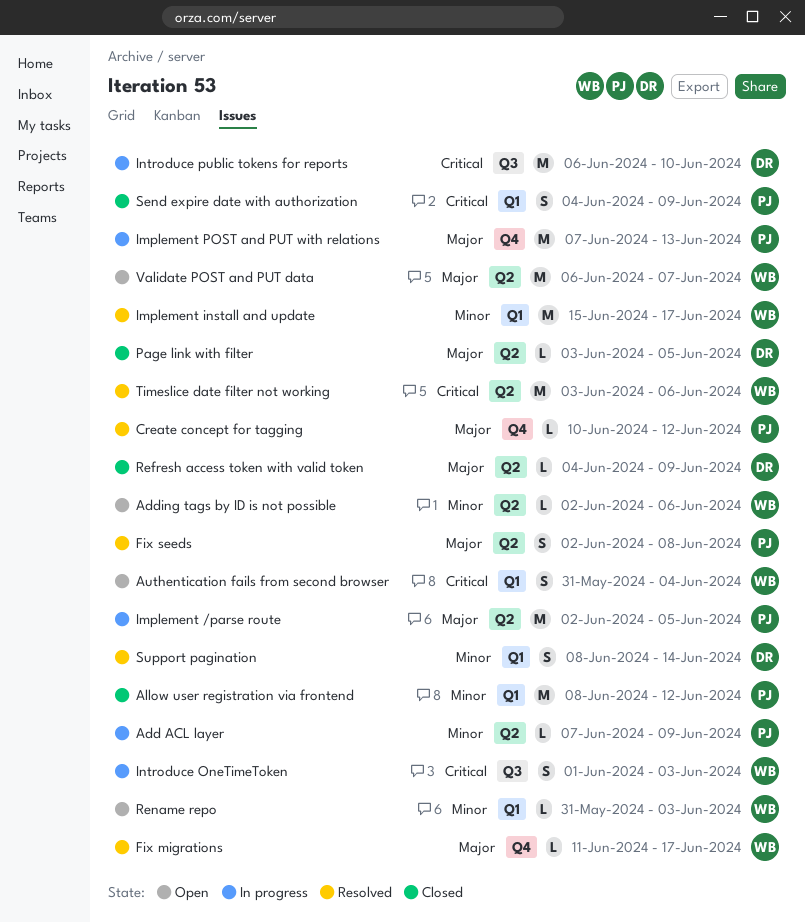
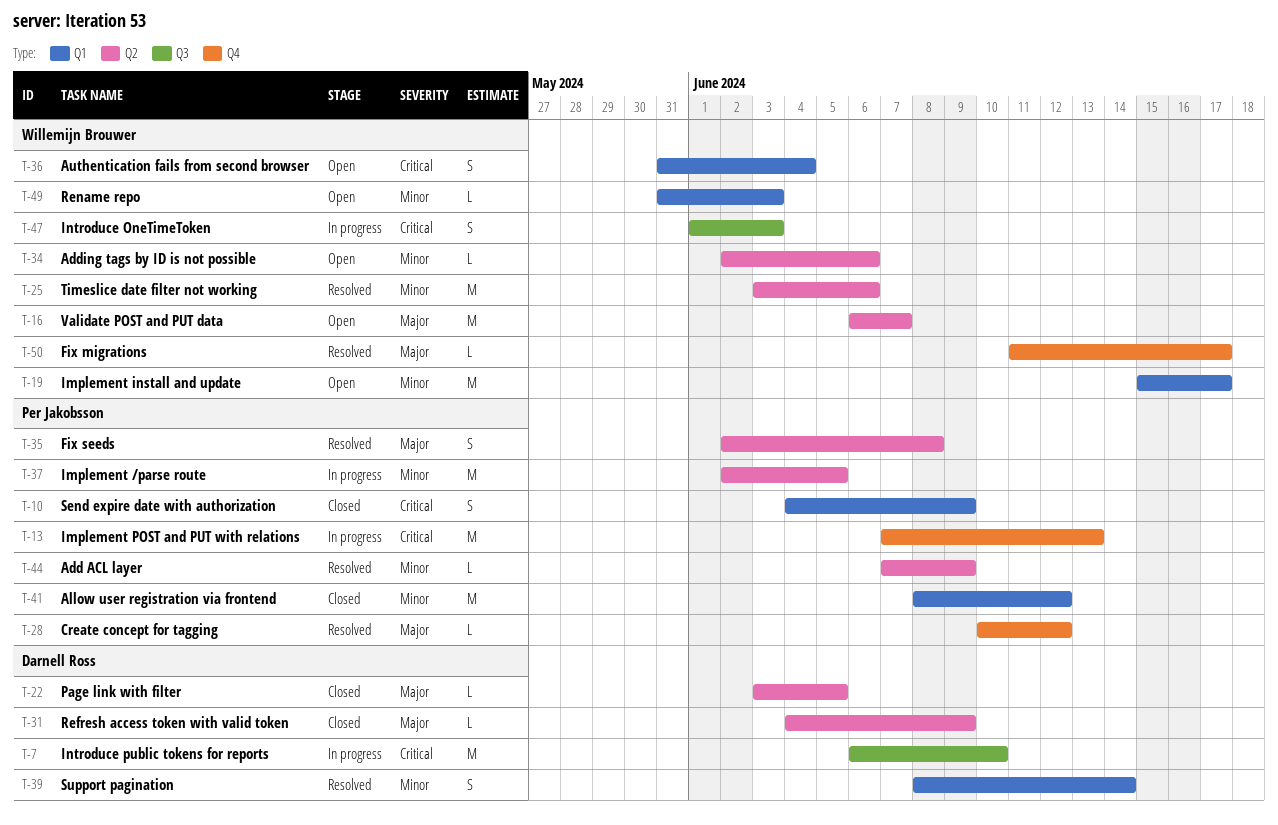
Add ACL layer, status: In progress -> Resolved
Implement /parse route, priority: Major -> Minor
Implement install and update, status: Resolved -> Open
Implement POST and PUT with relations, priority: Major -> Critical
Timeslice date filter not working, priority: Critical -> Minor

